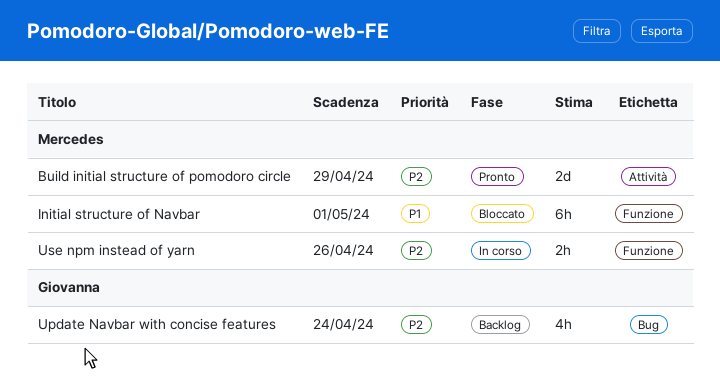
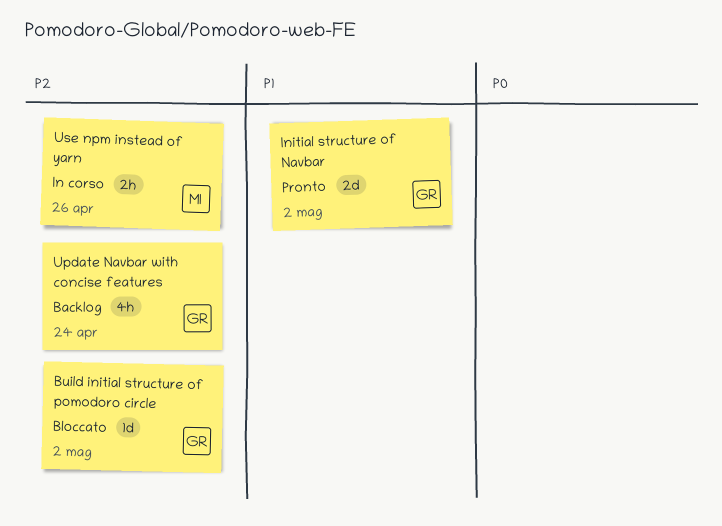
Build initial structure of pomodoro circle, status: Pronto -> Bloccato
Build initial structure of pomodoro circle, owner: Mercedes -> Giovanna
Build initial structure of pomodoro circle, estimate: 2d -> 1d
Build initial structure of pomodoro circle, due: Apr 29 -> May 2
Initial structure of Navbar, status: Bloccato -> Pronto
Initial structure of Navbar, owner: Mercedes -> Giovanna
Initial structure of Navbar, estimate: 6h -> 2d
Initial structure of Navbar, due: May 1 -> May 2

